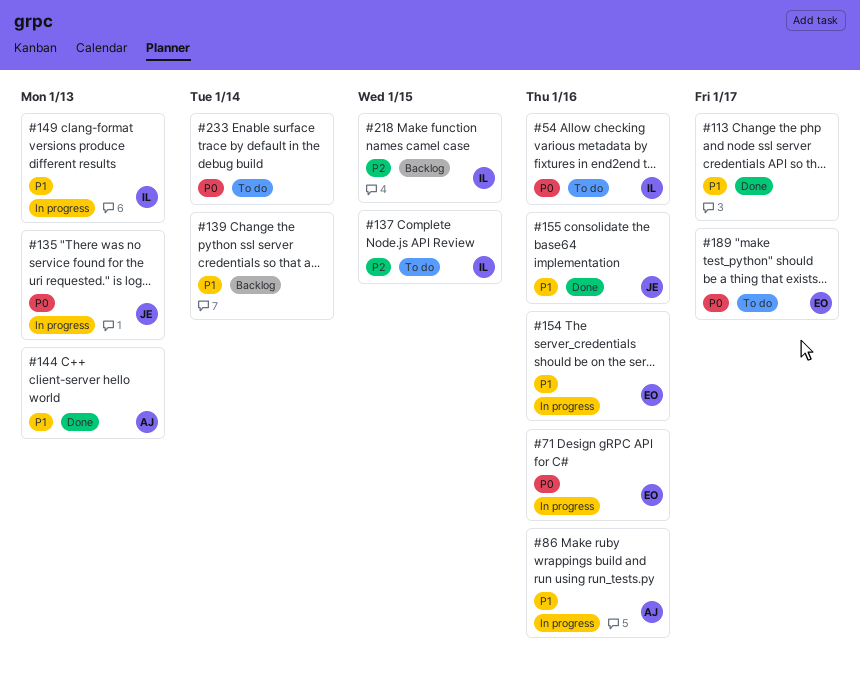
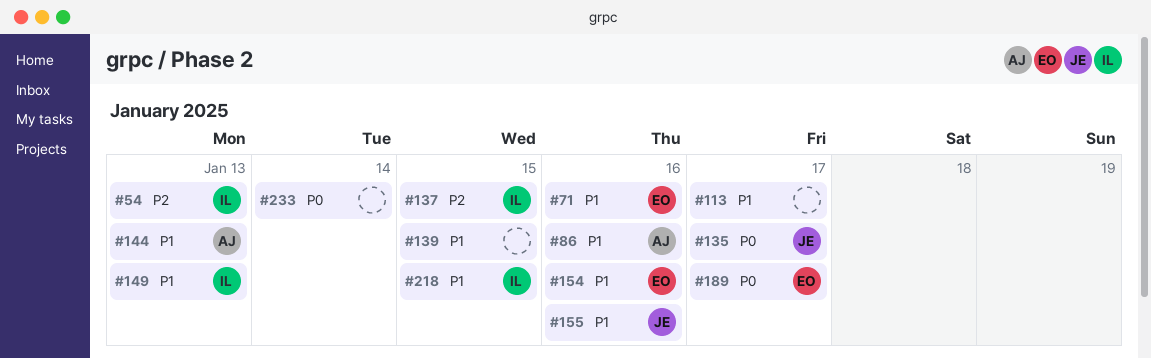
#54, priority: P0 -> P2
#54, due: Jan 16 -> Jan 13
#71, priority: P0 -> P1
#135, due: Jan 13 -> Jan 17
#139, due: Jan 14 -> Jan 15
#218, priority: P2 -> P1

